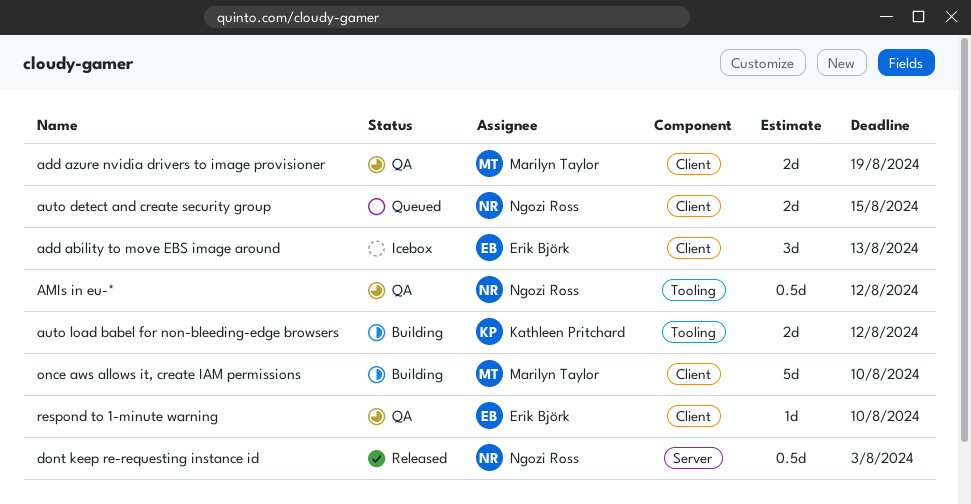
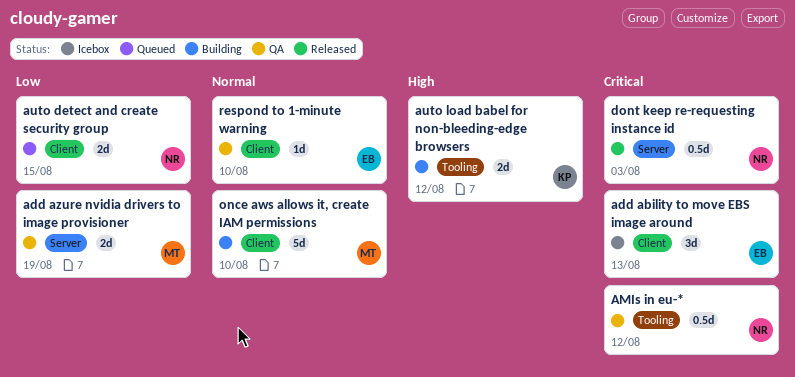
add azure nvidia drivers to image provisioner, label: Client -> Server

